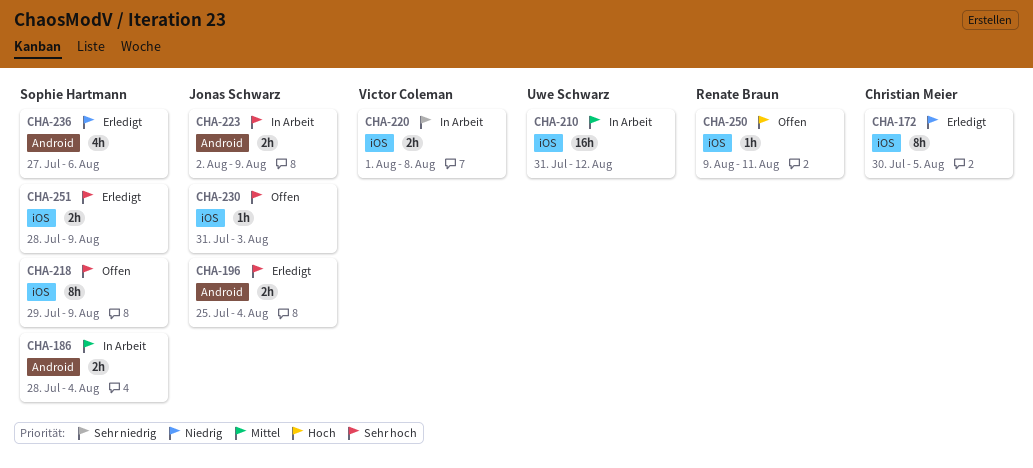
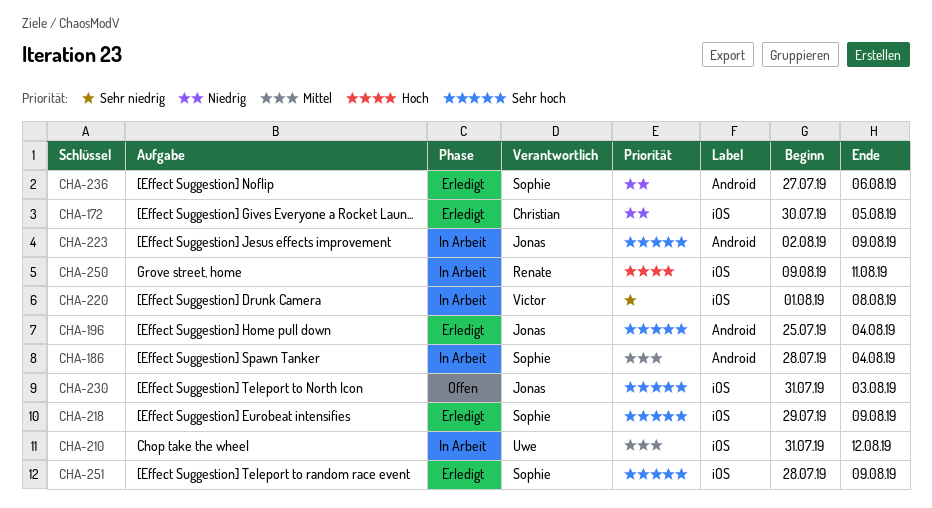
CHA-218, status: Offen -> Erledigt
CHA-250, status: Offen -> In Arbeit

